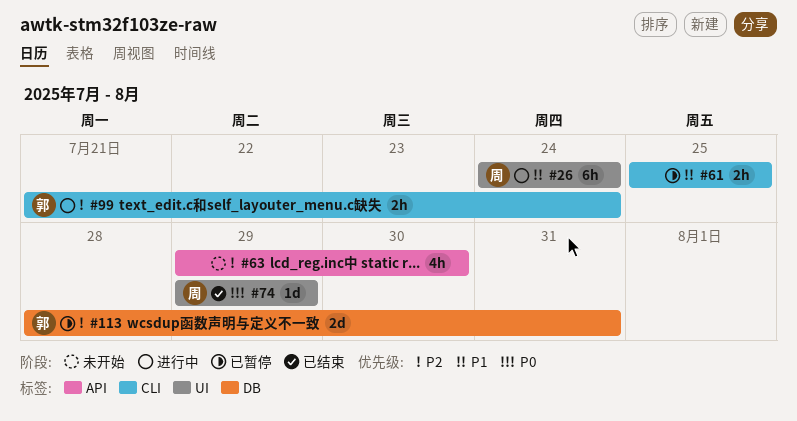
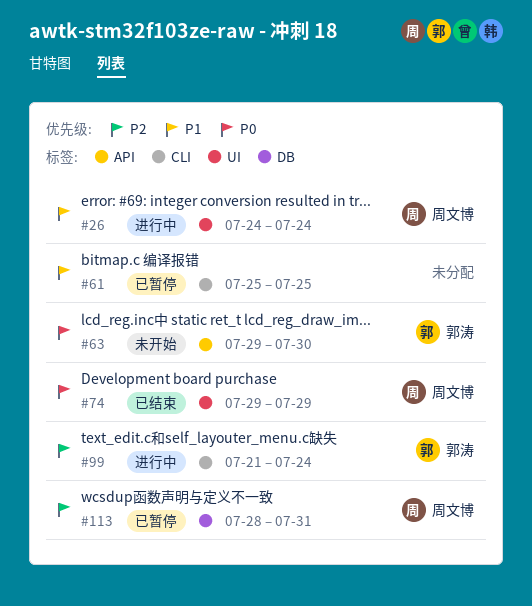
#63, owner: none -> 郭涛
#63, priority: P2 -> P0
#113, owner: 郭涛 -> 周文博

